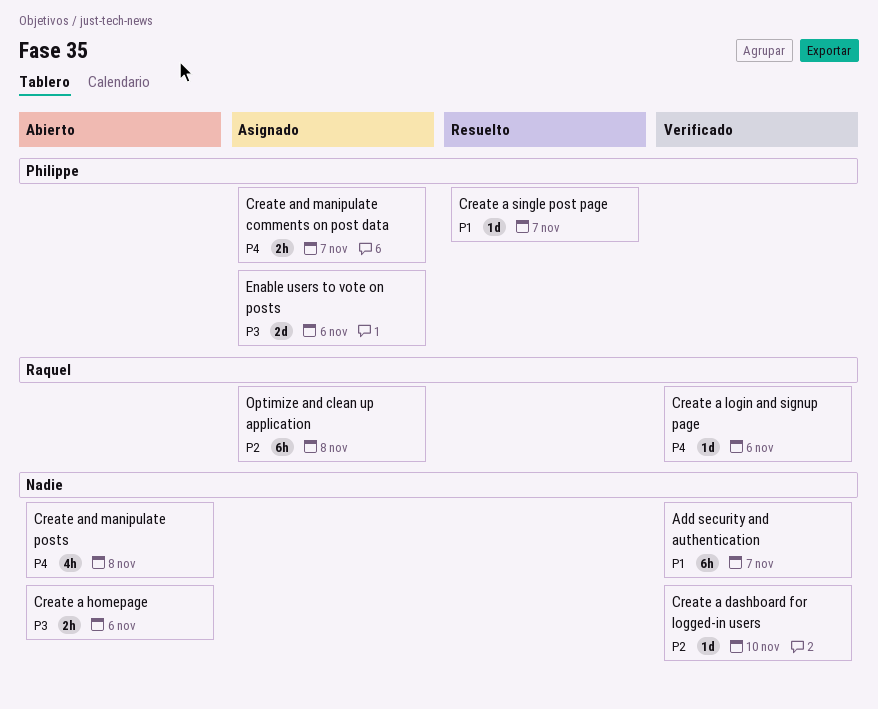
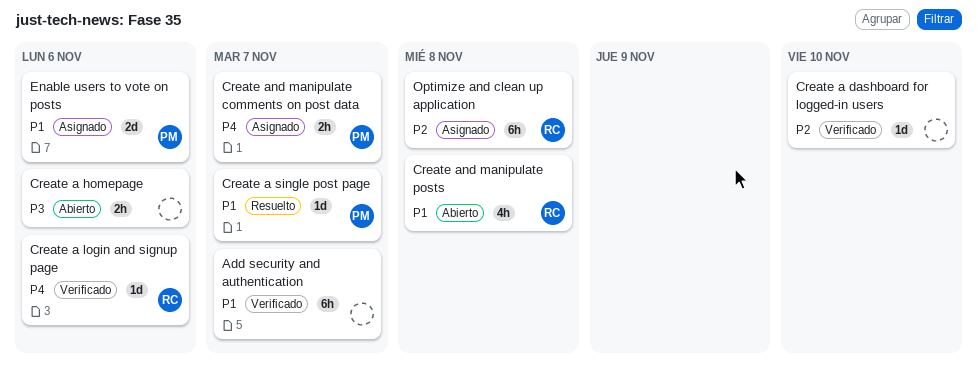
Create and manipulate posts, owner: none -> Raquel
Create and manipulate posts, priority: P4 -> P1
Enable users to vote on posts, priority: P3 -> P1

